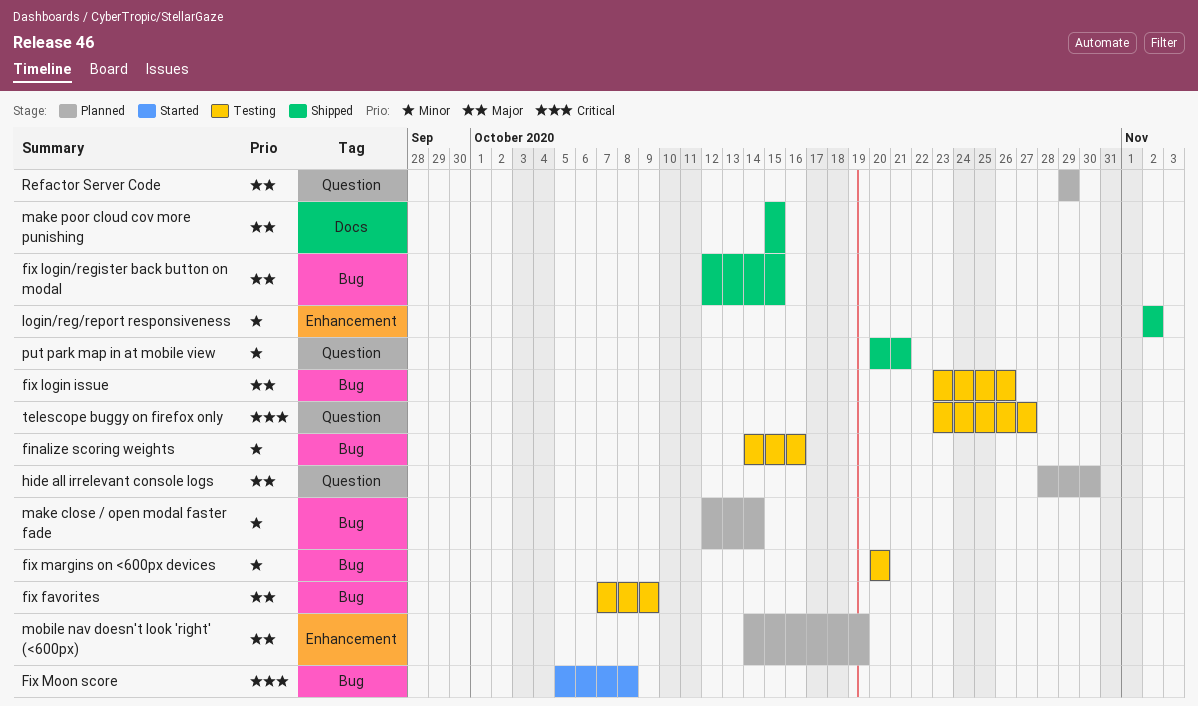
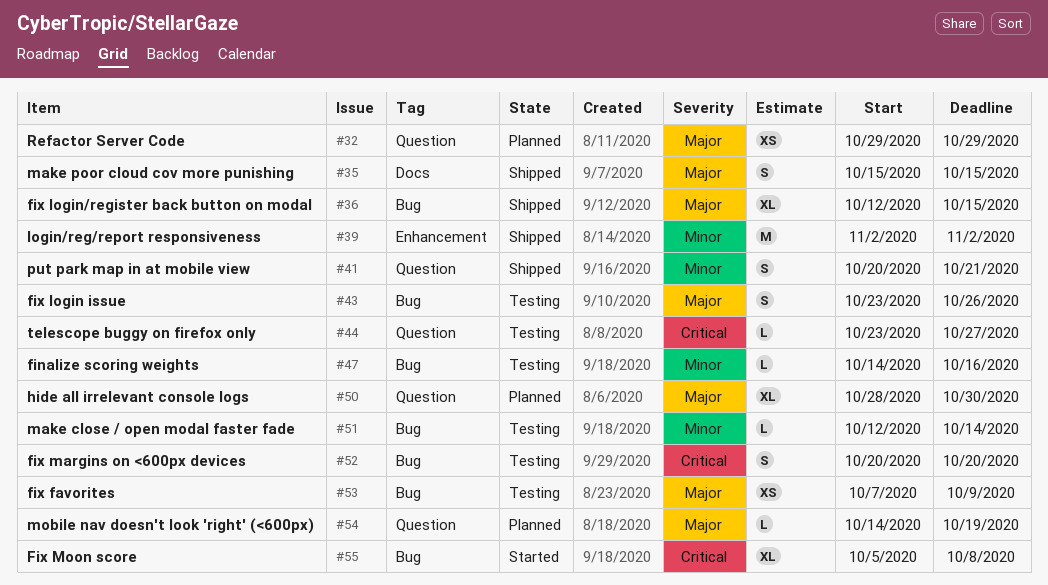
fix margins on <600px devices, priority: Minor -> Critical
make close / open modal faster fade, status: Planned -> Testing
mobile nav doesn't look 'right' (<600px), label: Enhancement -> Question

